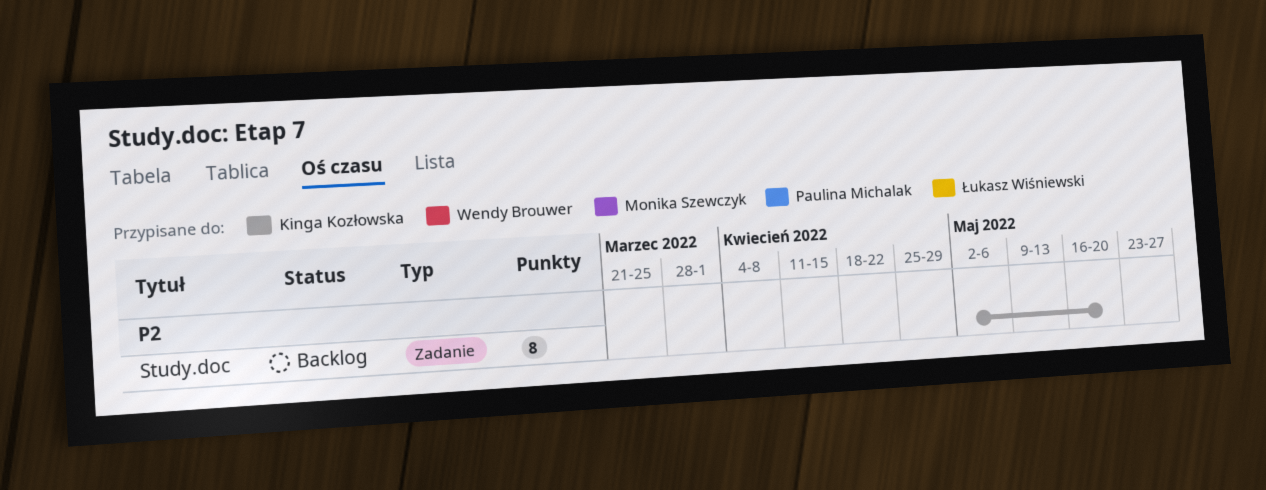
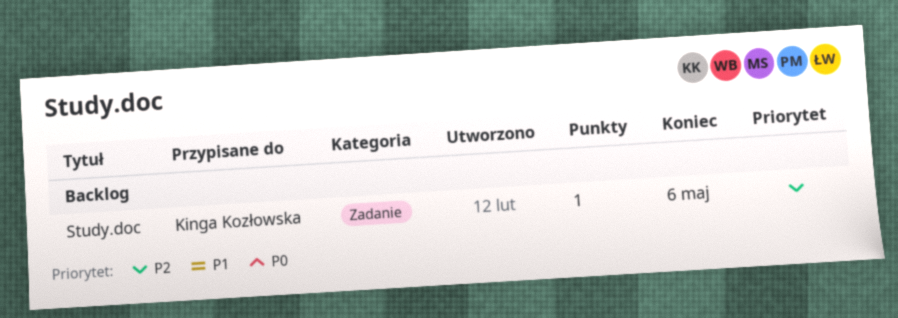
Study.doc, estimate: 8 -> 1
Study.doc, due: May 20 -> May 6

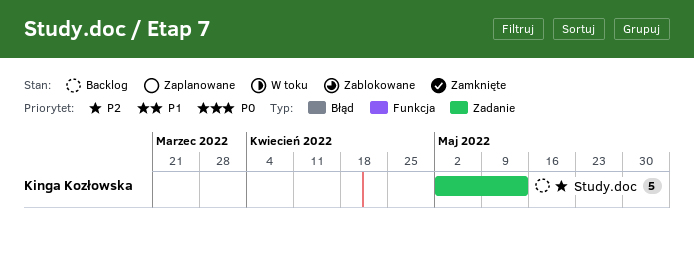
Study.doc, estimate: 1 -> 5
Study.doc, due: May 6 -> May 13

